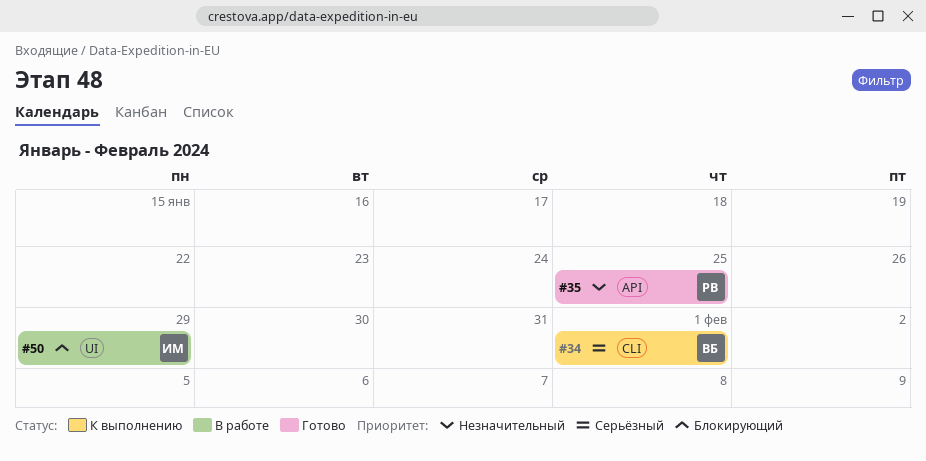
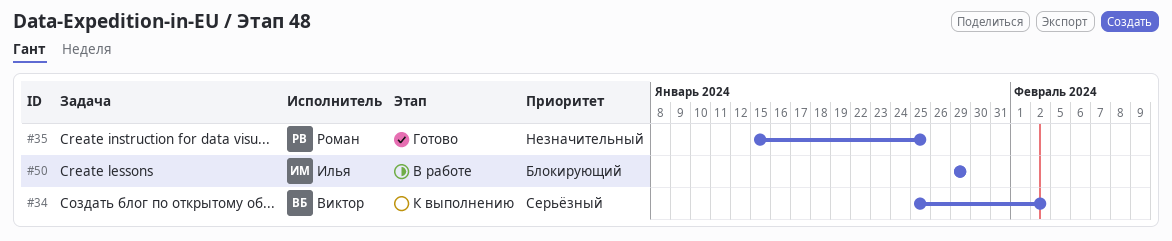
#34, due: Feb 1 -> Feb 2

